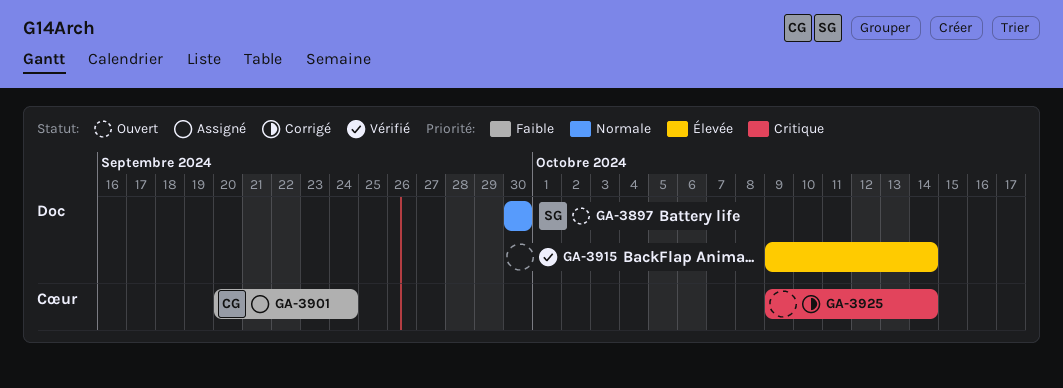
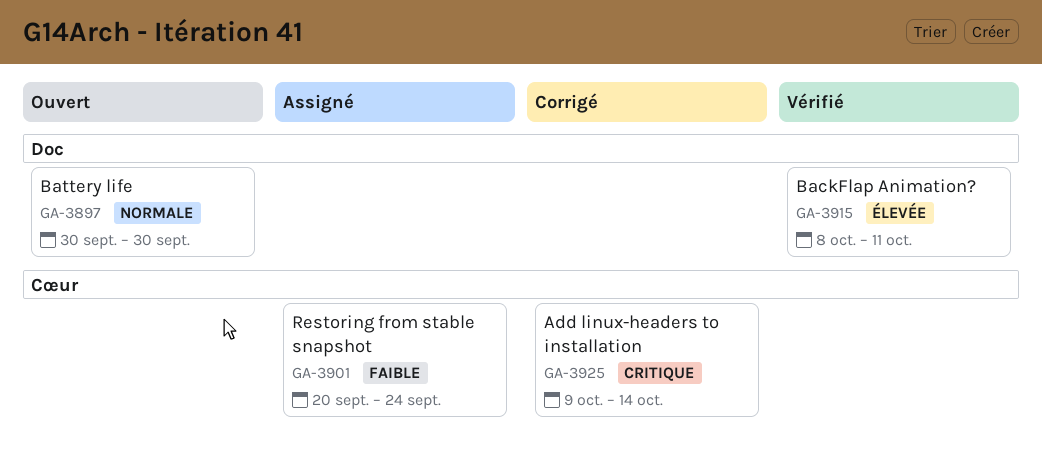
GA-3915, start: Oct 9 -> Oct 8
GA-3915, due: Oct 14 -> Oct 11

